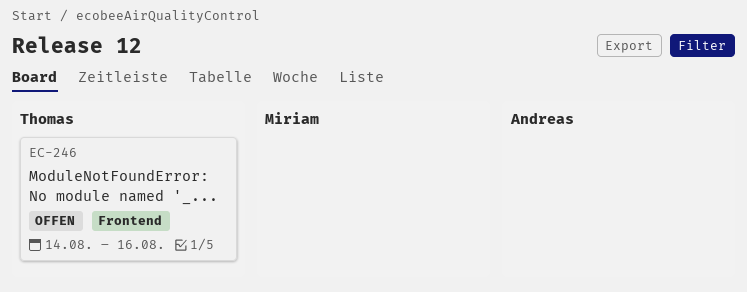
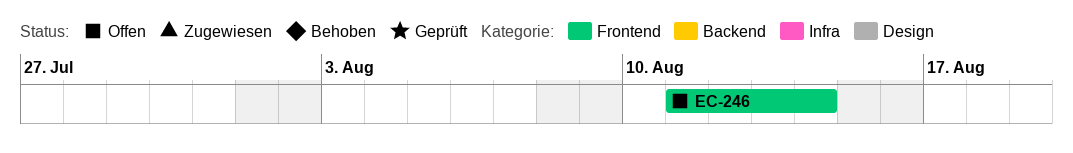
EC-246, start: Aug 14 -> Aug 11
EC-246, due: Aug 16 -> Aug 14

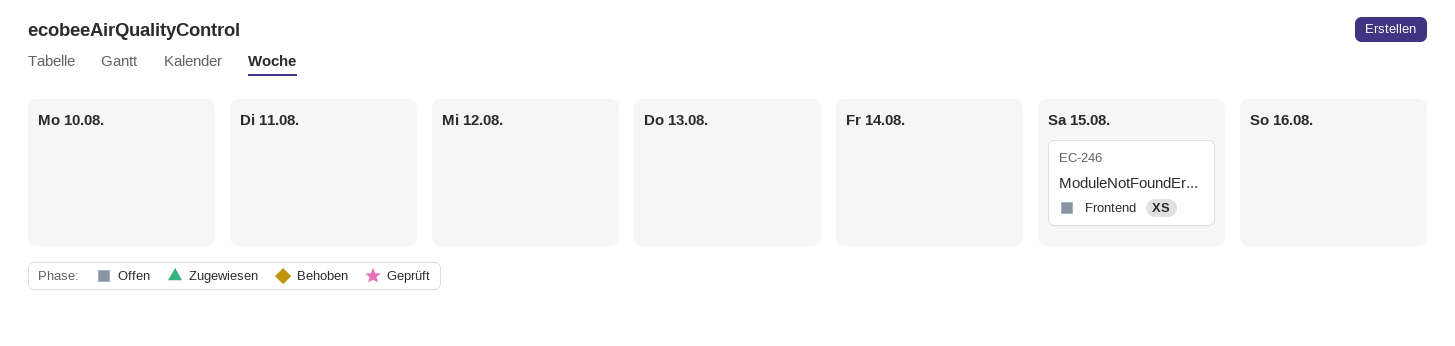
EC-246, due: Aug 14 -> Aug 15

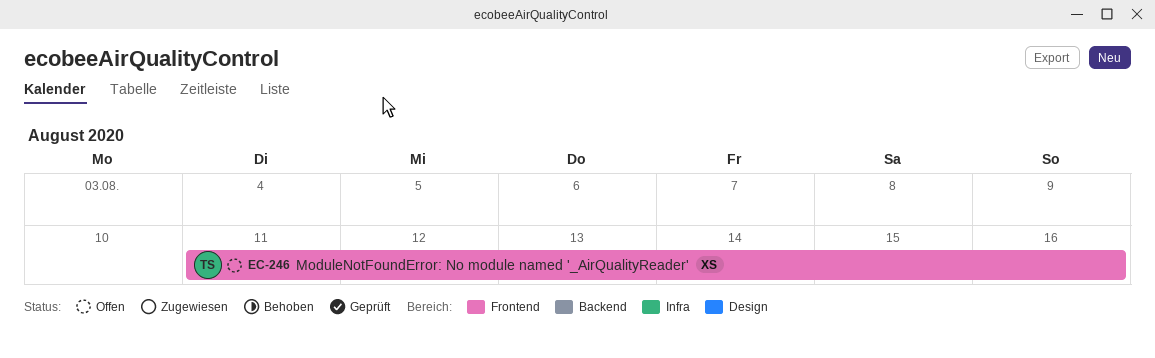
EC-246, due: Aug 15 -> Aug 16

